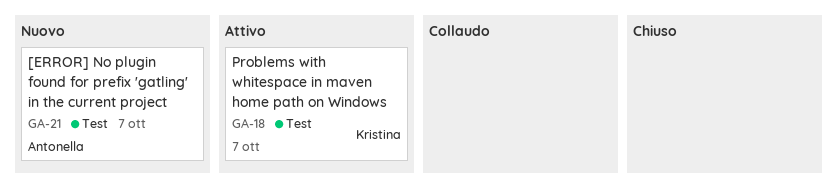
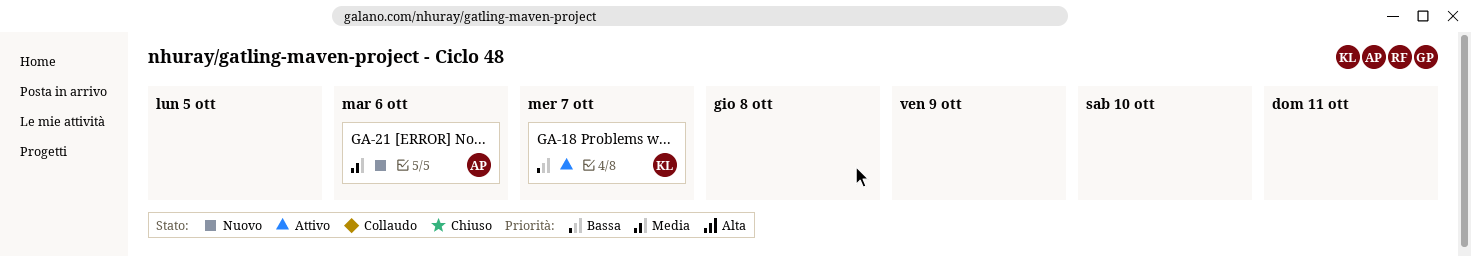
GA-21, due: Oct 7 -> Oct 6

